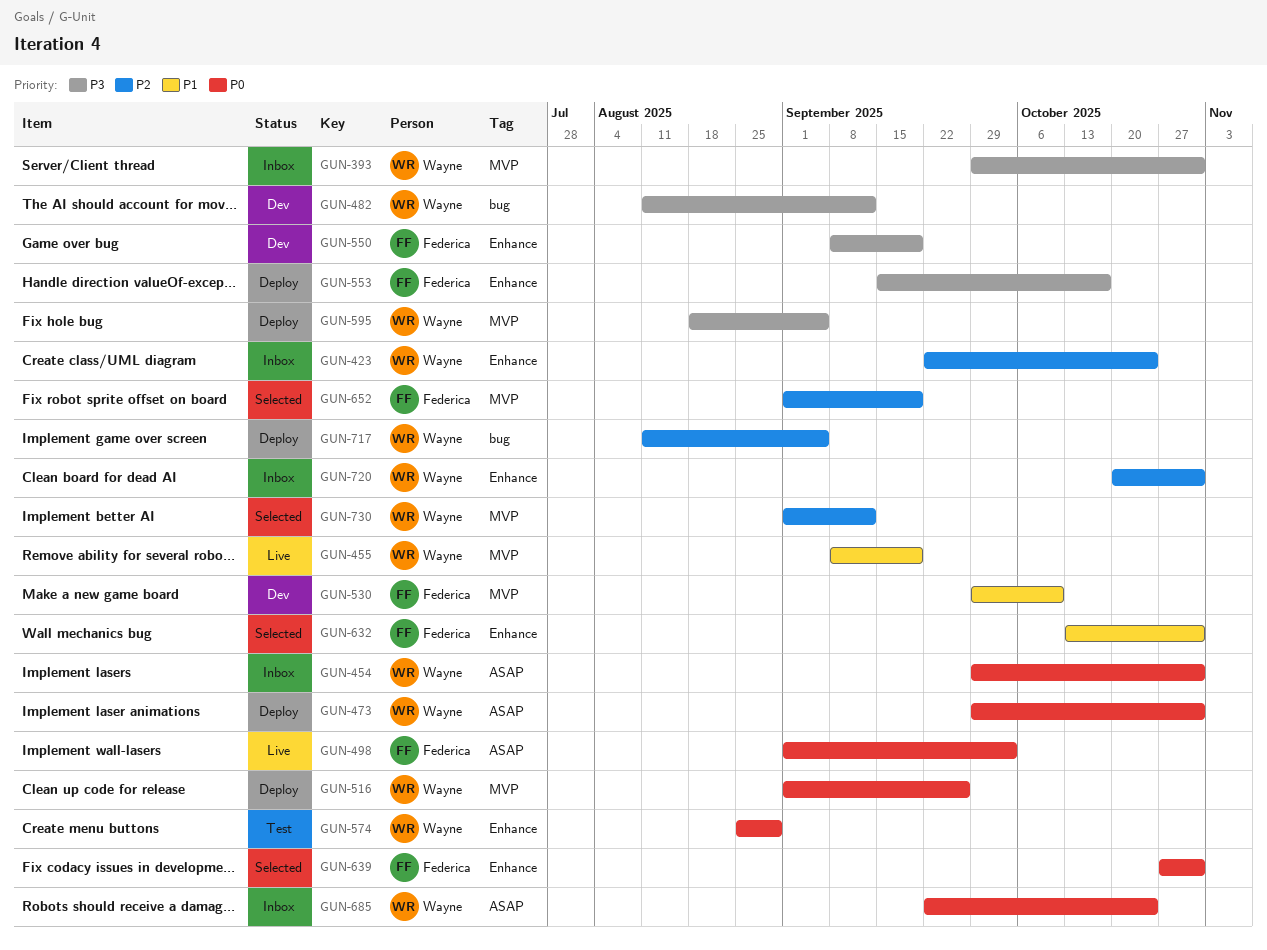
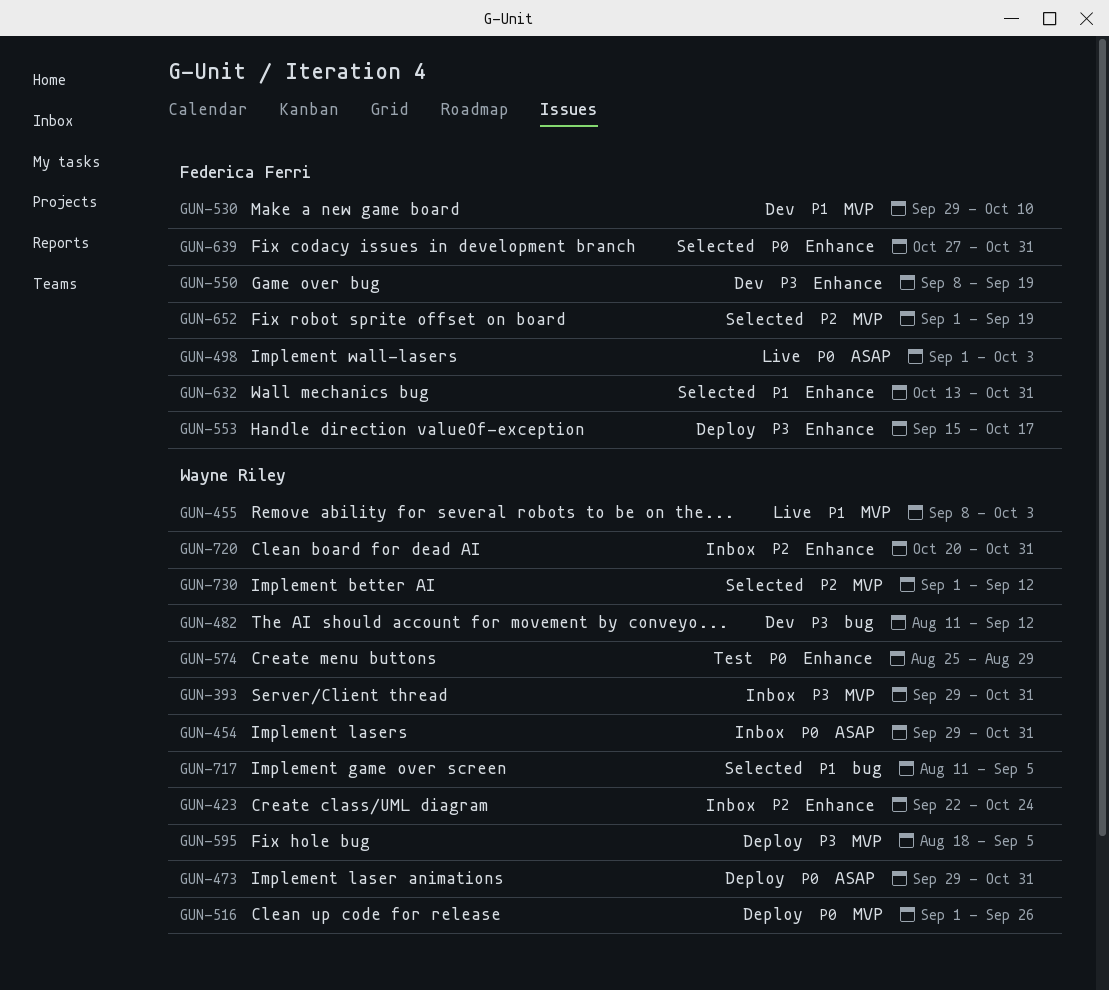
GUN-455, due: Sep 19 -> Oct 3
GUN-685: present -> none
GUN-717, status: Deploy -> Selected
GUN-717, priority: P2 -> P1

